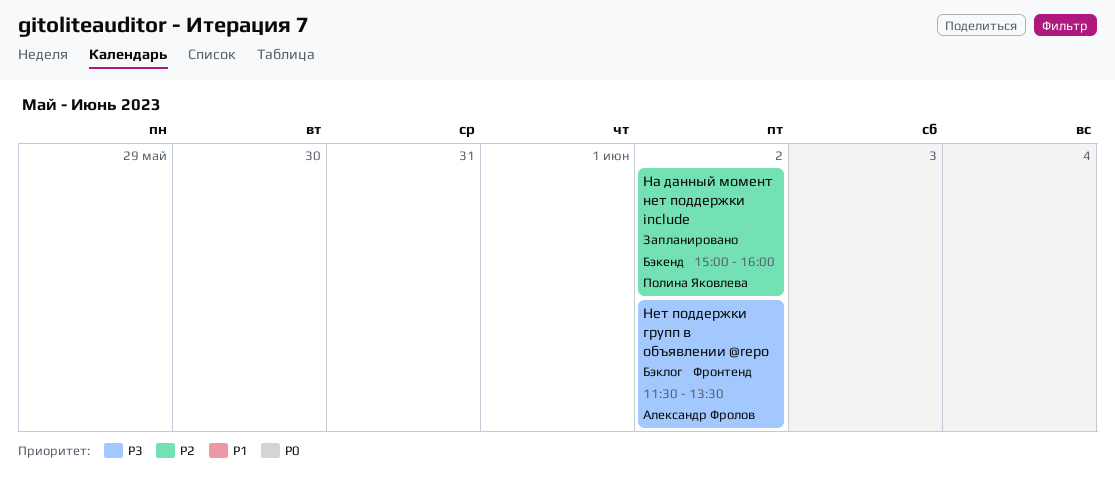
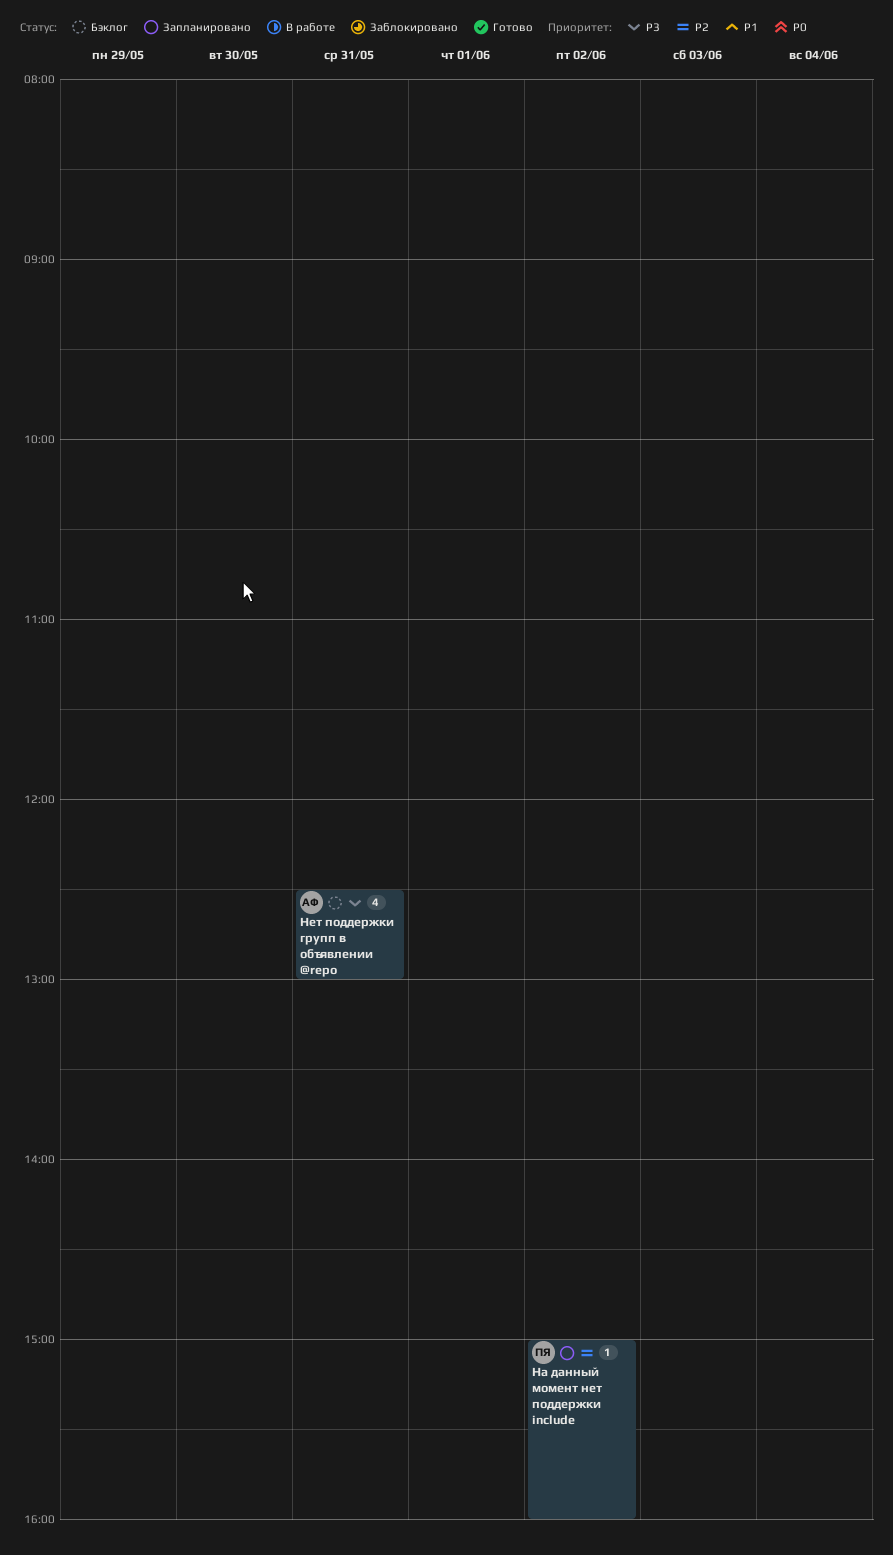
Нет поддержки групп в объявлении @repo, day: Jun 2 -> May 31
Нет поддержки групп в объявлении @repo, begins: 11:30 -> 12:30
Нет поддержки групп в объявлении @repo, ends: 13:30 -> 13:00

